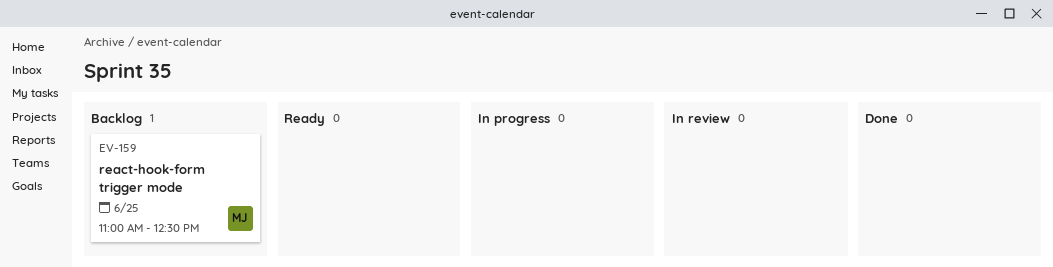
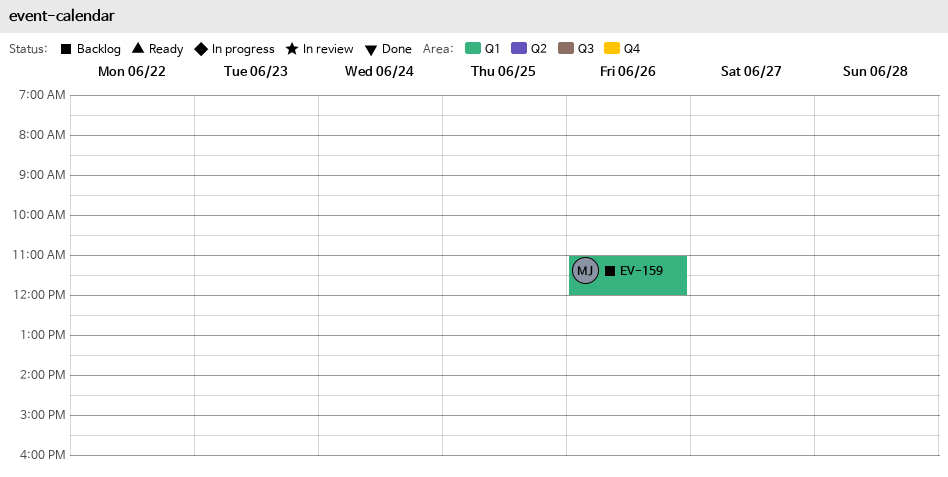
EV-159, day: Jun 25 -> Jun 26
EV-159, ends: 12:30 -> 12:00

